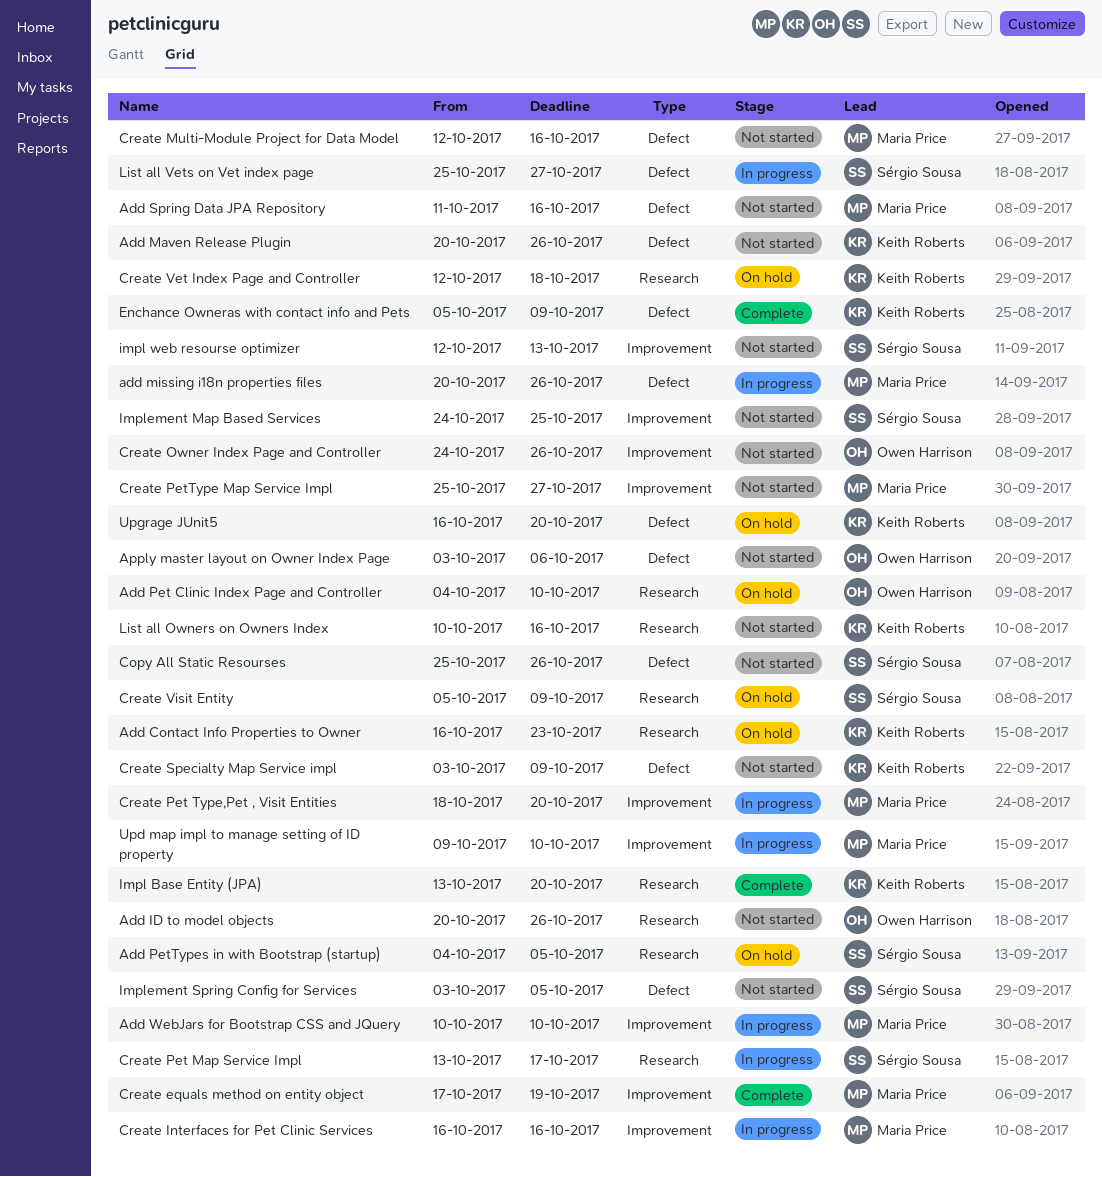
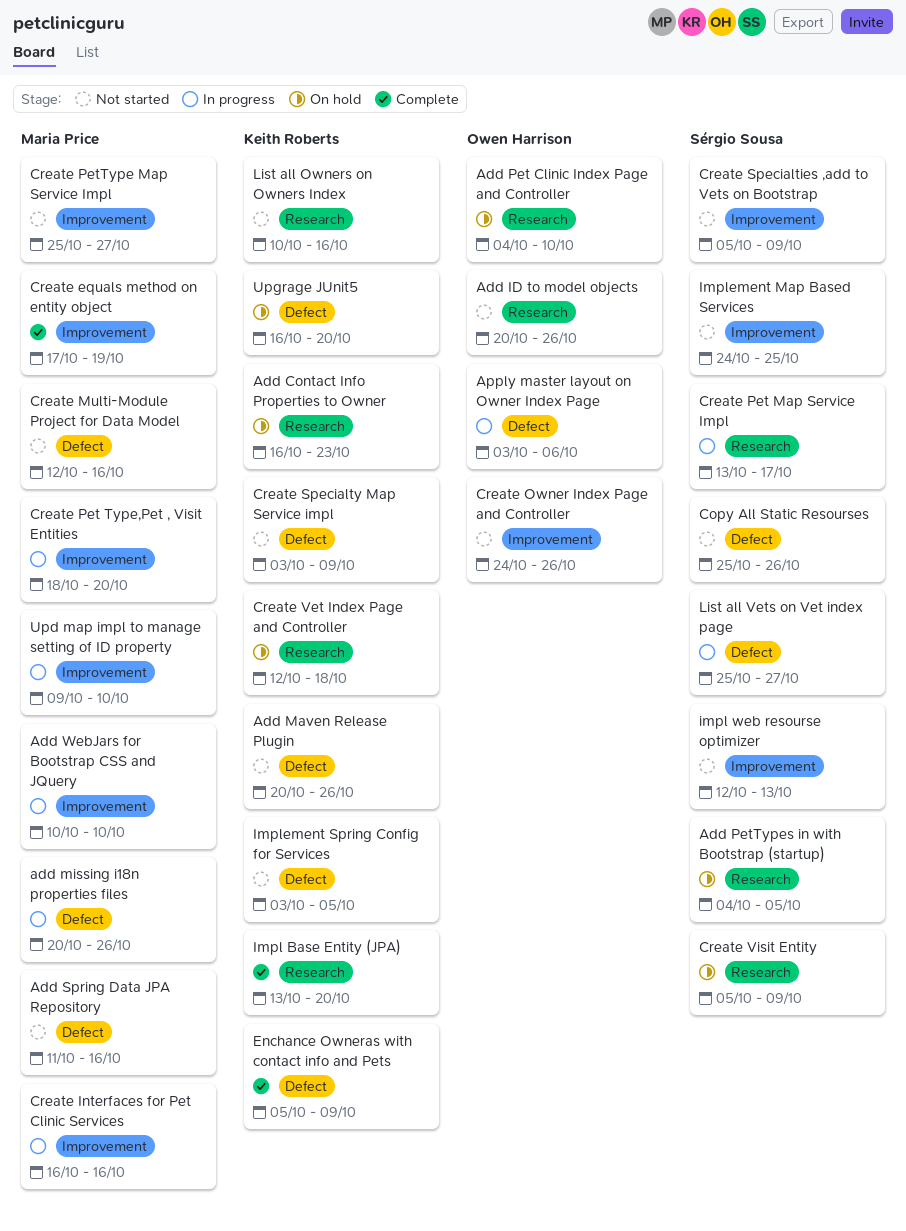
Apply master layout on Owner Index Page, status: Not started -> In progress
Create Specialties ,add to Vets on Bootstrap: none -> present
Implement Spring Config for Services, owner: Sérgio Sousa -> Keith Roberts

